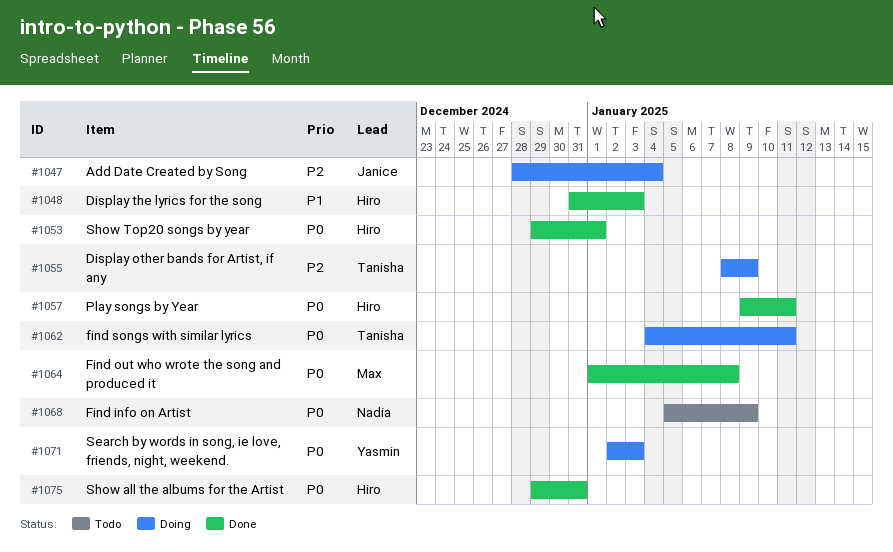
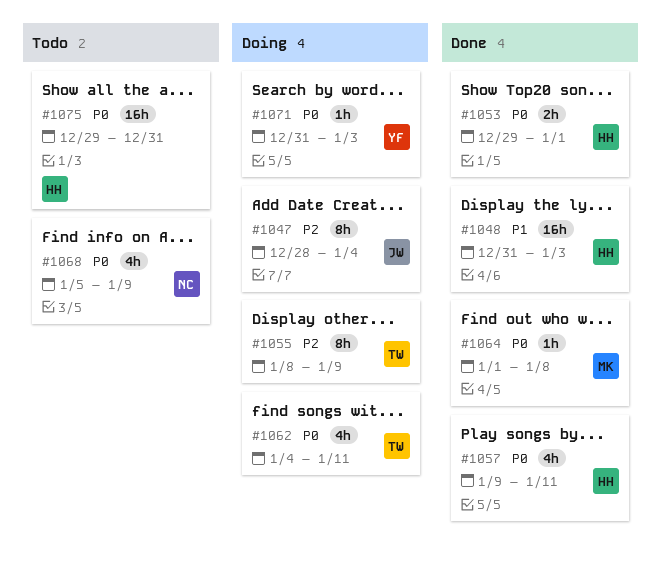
#1071, start: Jan 2 -> Dec 31
#1075, status: Done -> Todo

